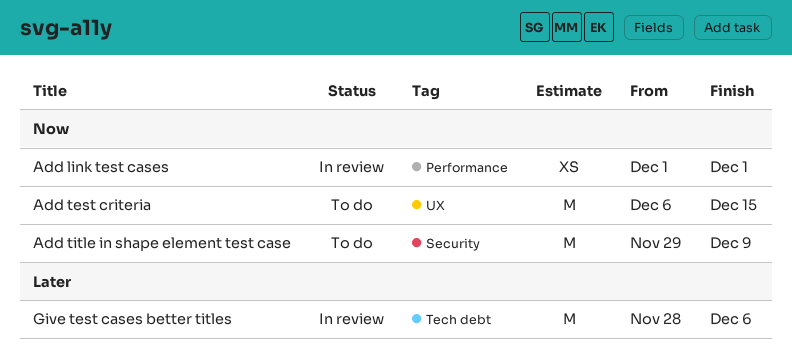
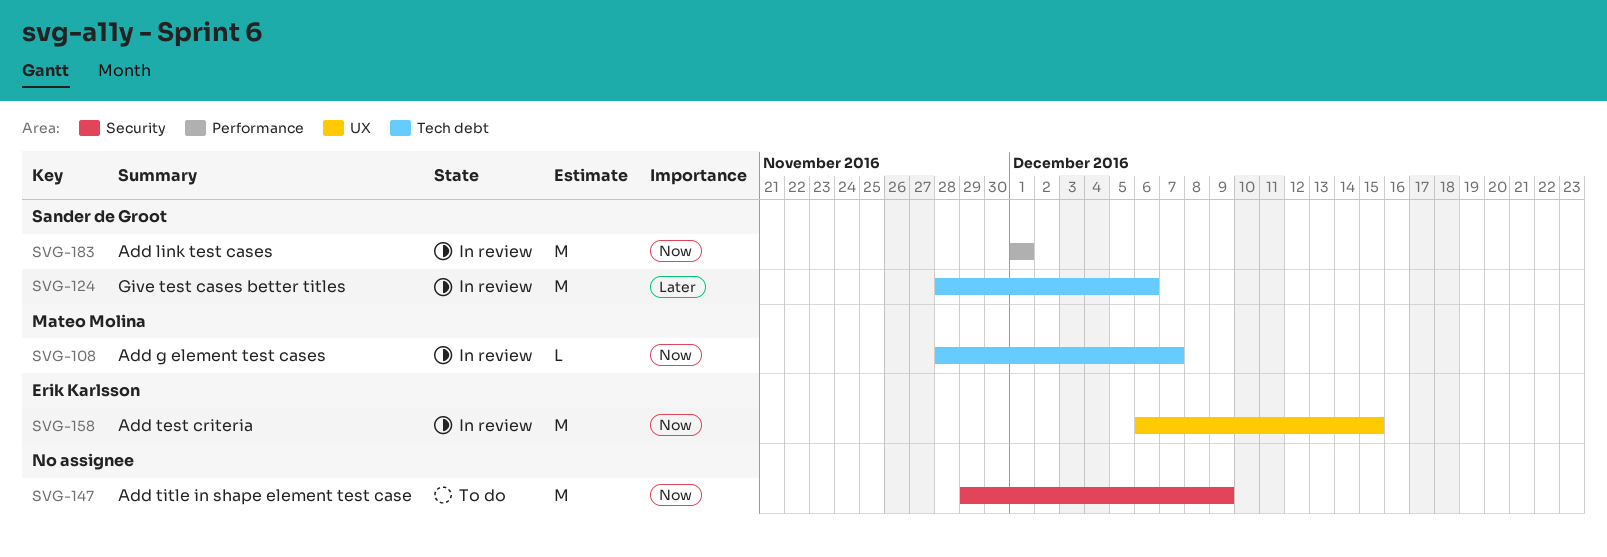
Add g element test cases: none -> present
Add link test cases, estimate: XS -> M
Add test criteria, status: To do -> In review

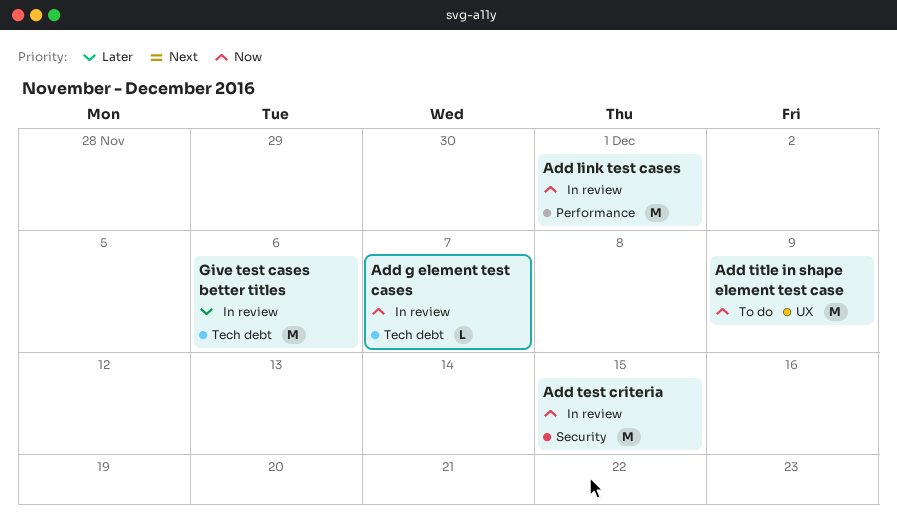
Add test criteria, label: UX -> Security
Add title in shape element test case, label: Security -> UX

